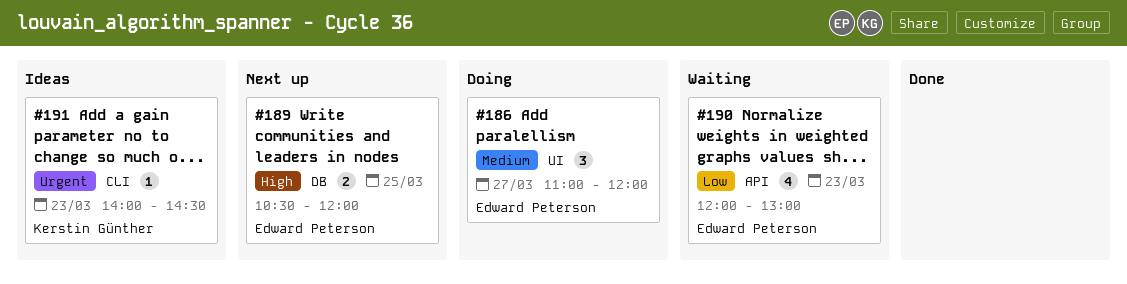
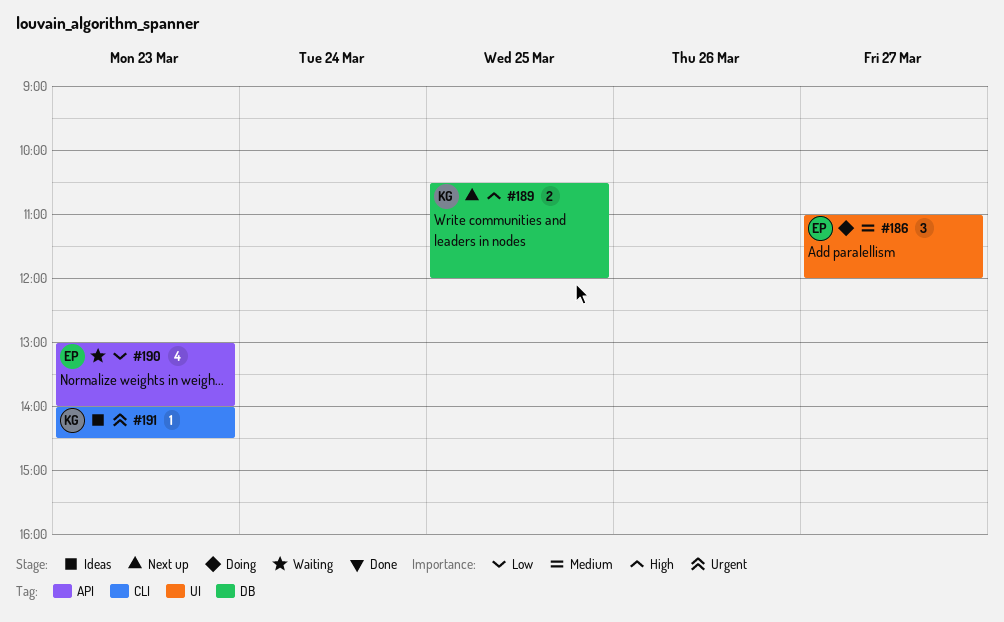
#189, owner: Edward Peterson -> Kerstin Günther
#190, begins: 12:00 -> 13:00
#190, ends: 13:00 -> 14:00

